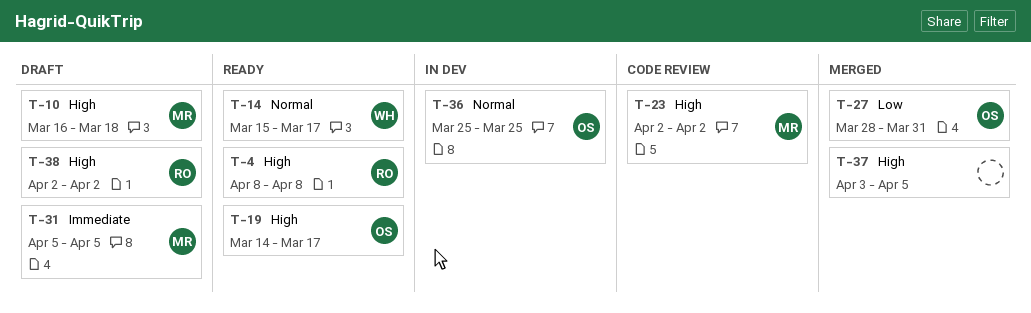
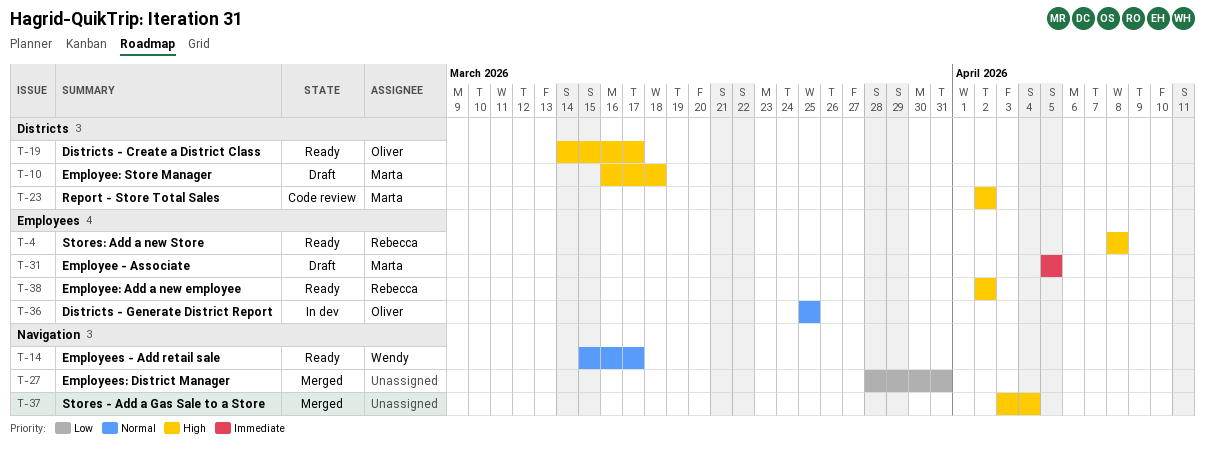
T-27, owner: Oliver -> none
T-37, due: Apr 5 -> Apr 4
T-38, status: Draft -> Ready

